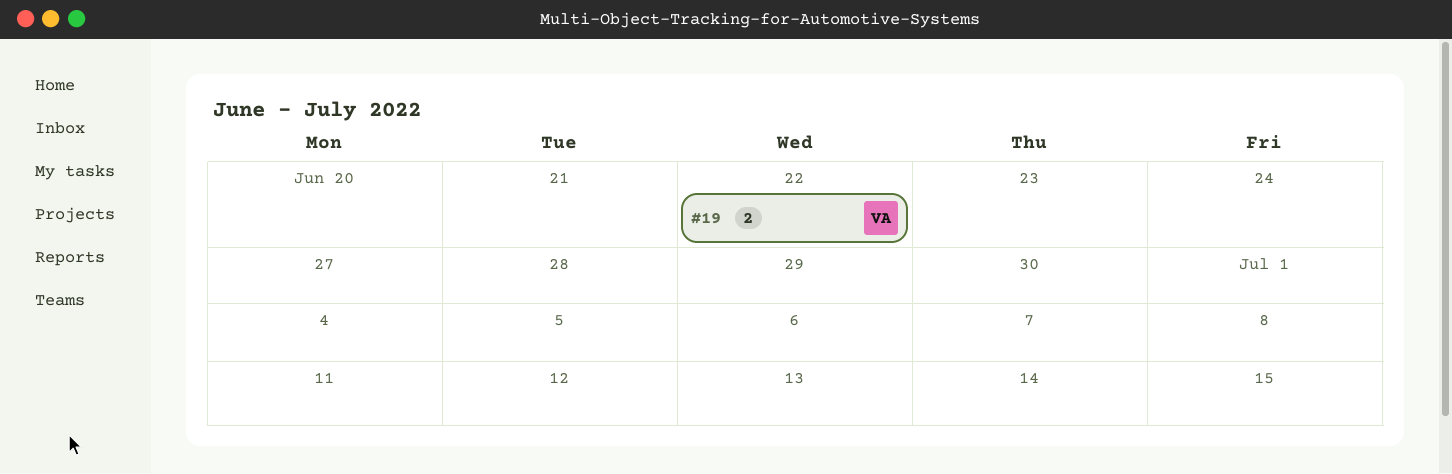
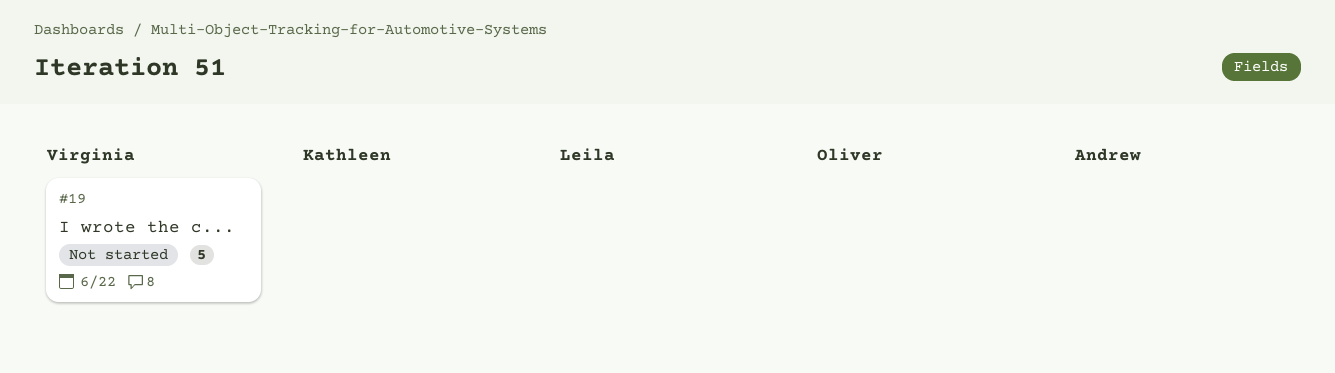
#19, estimate: 2 -> 5

